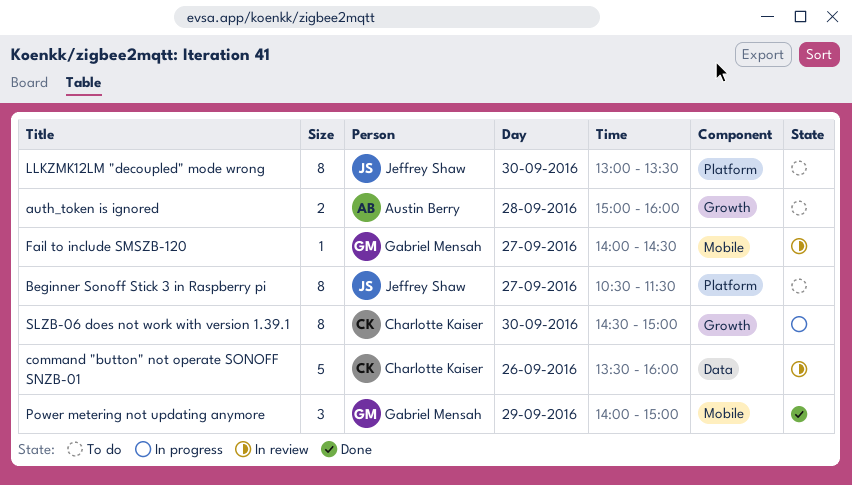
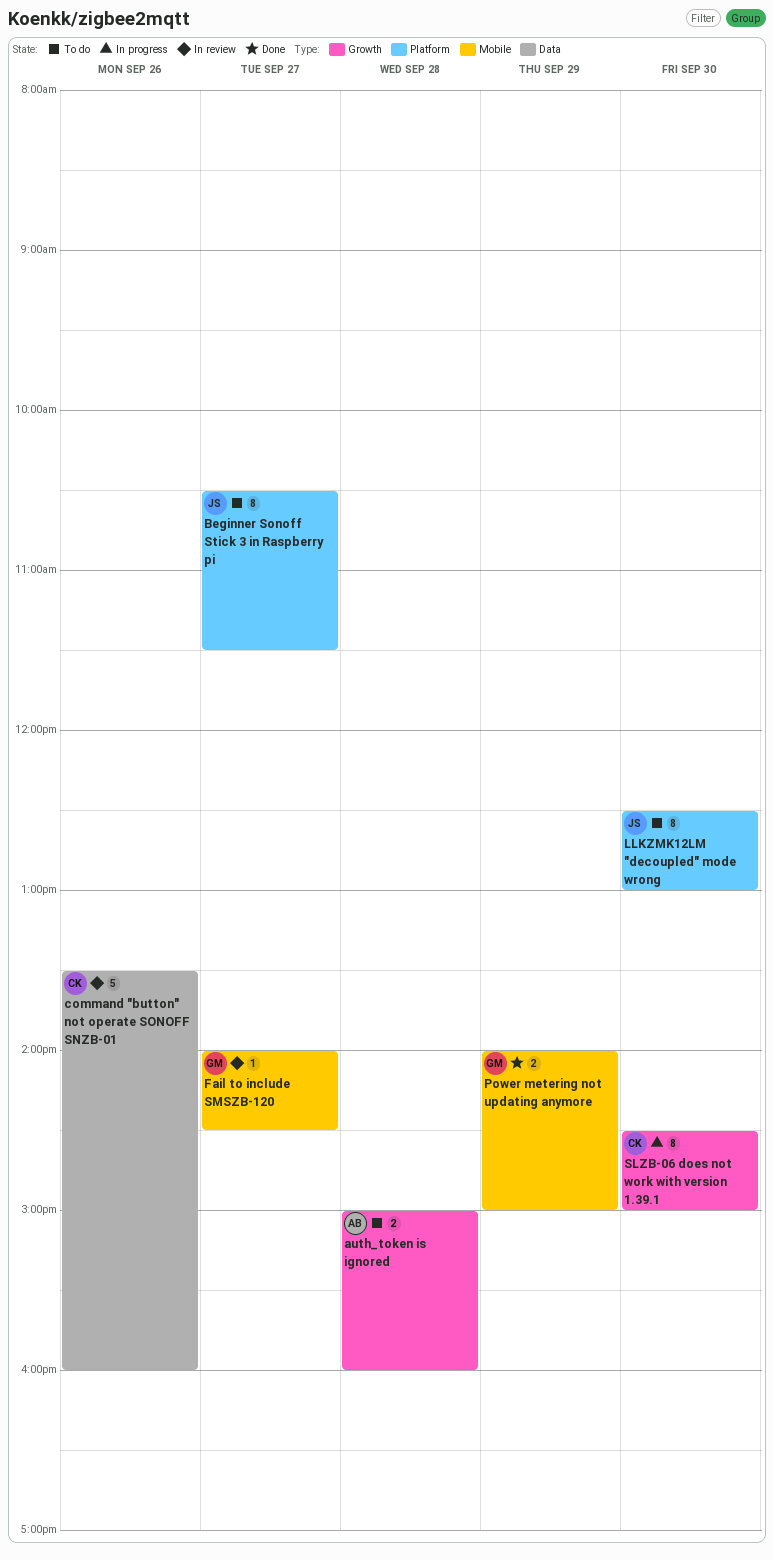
LLKZMK12LM "decoupled" mode wrong, begins: 13:00 -> 12:30
LLKZMK12LM "decoupled" mode wrong, ends: 13:30 -> 13:00
Power metering not updating anymore, estimate: 3 -> 2

